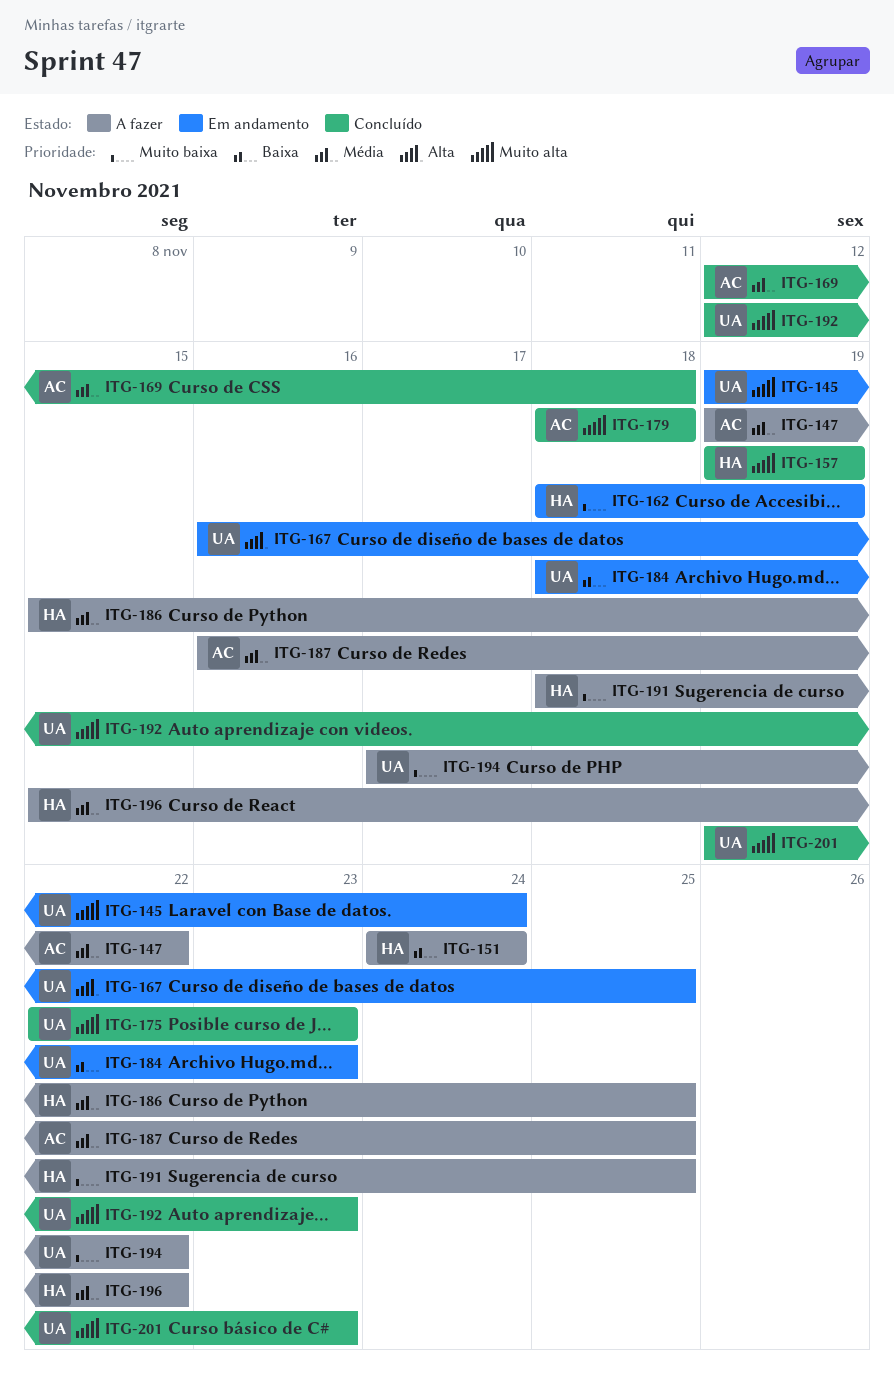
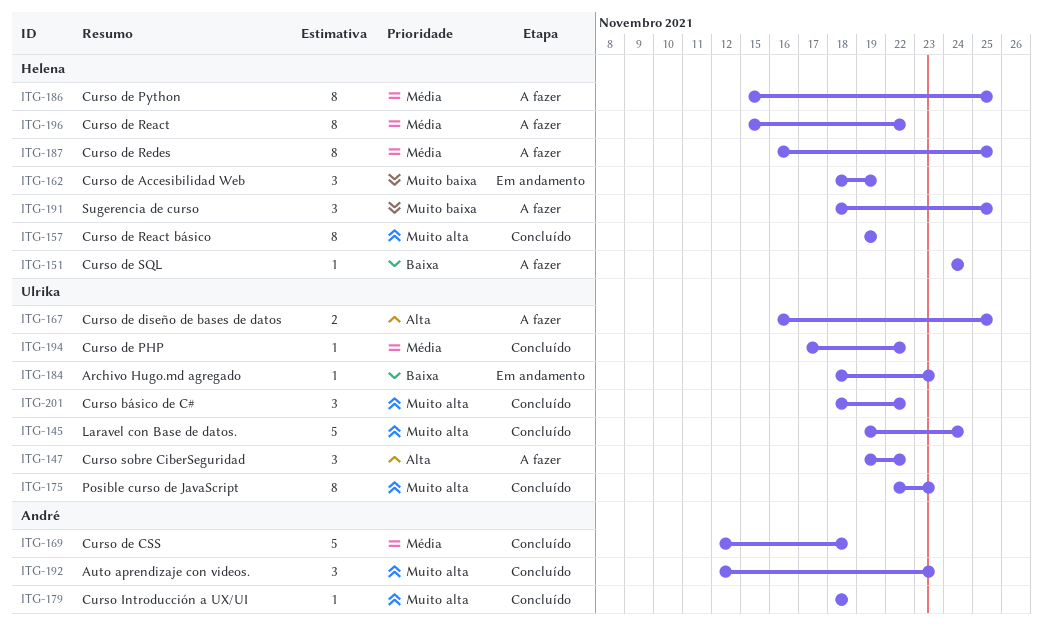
ITG-145, status: Em andamento -> Concluído
ITG-147, owner: André -> Ulrika
ITG-147, priority: Média -> Alta
ITG-167, status: Em andamento -> A fazer
ITG-187, owner: André -> Helena
ITG-192, owner: Ulrika -> André
ITG-194, status: A fazer -> Concluído
ITG-194, priority: Muito baixa -> Média
ITG-201, start: Nov 19 -> Nov 18
ITG-201, due: Nov 23 -> Nov 22

